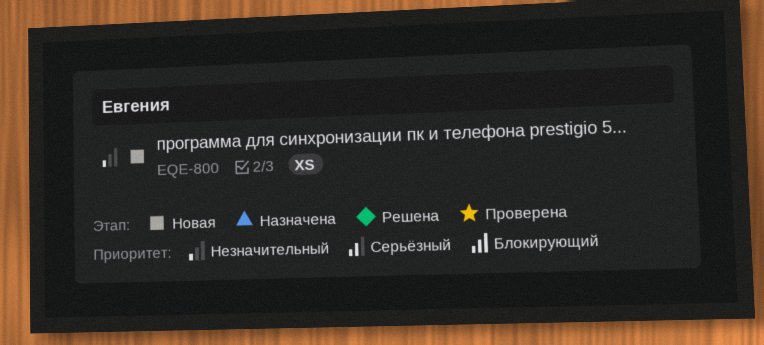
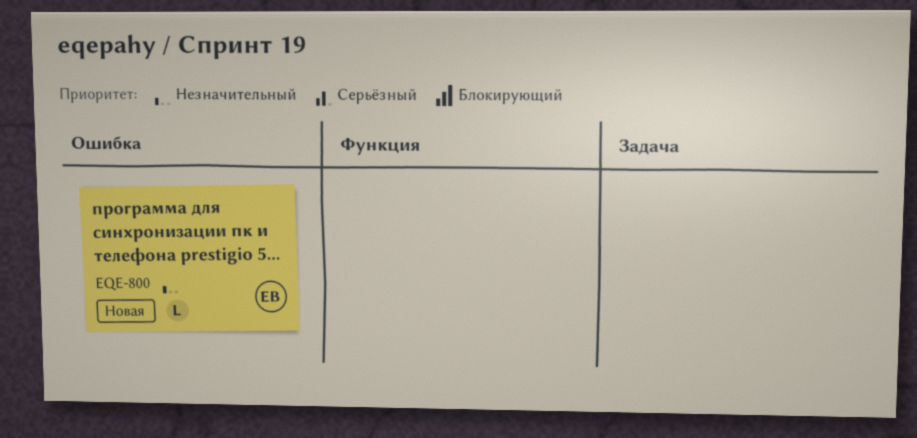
EQE-800, estimate: XS -> L

